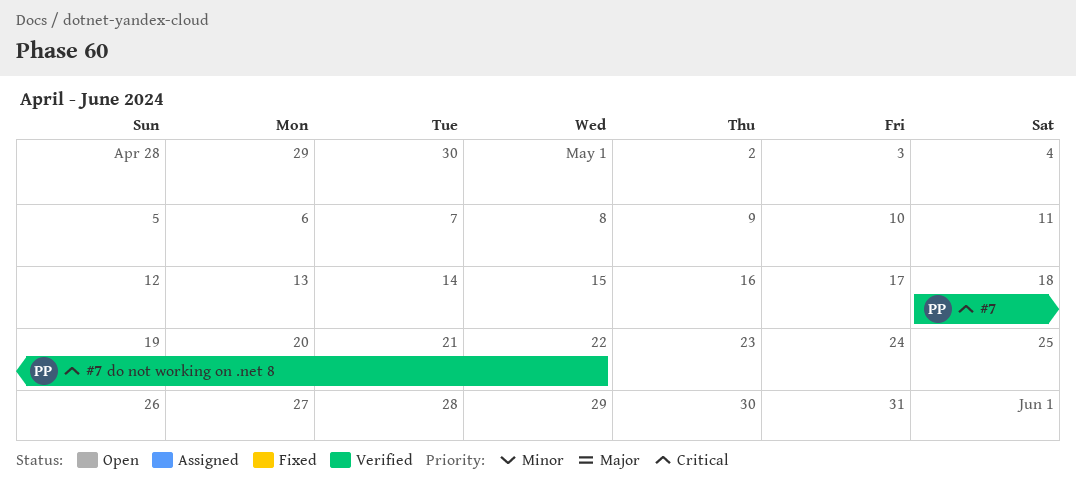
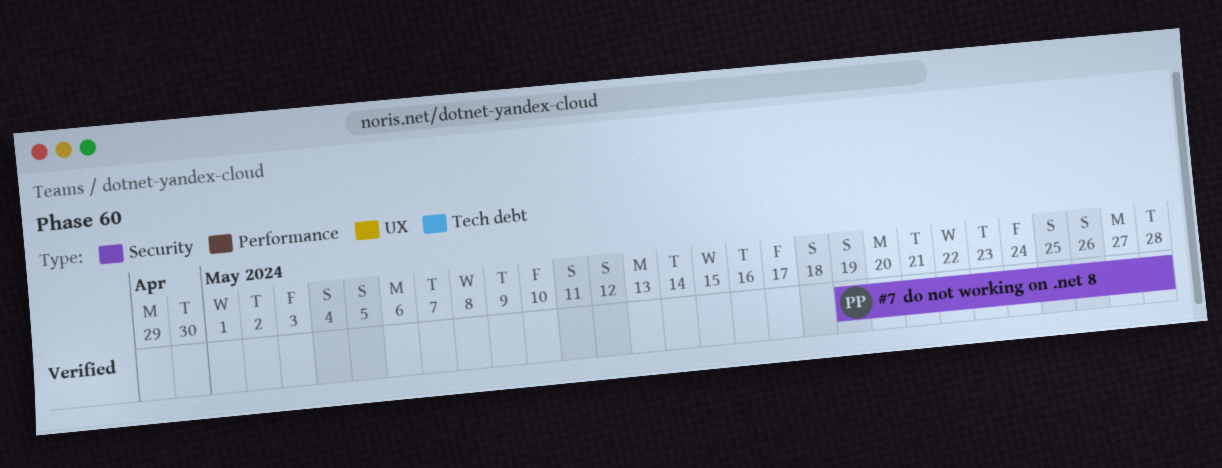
#7, start: May 18 -> May 19
#7, due: May 22 -> May 28

